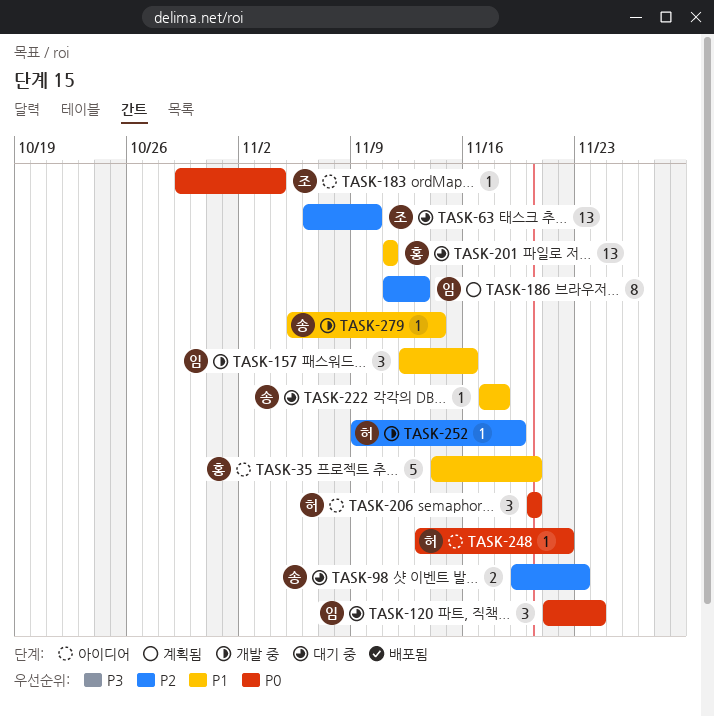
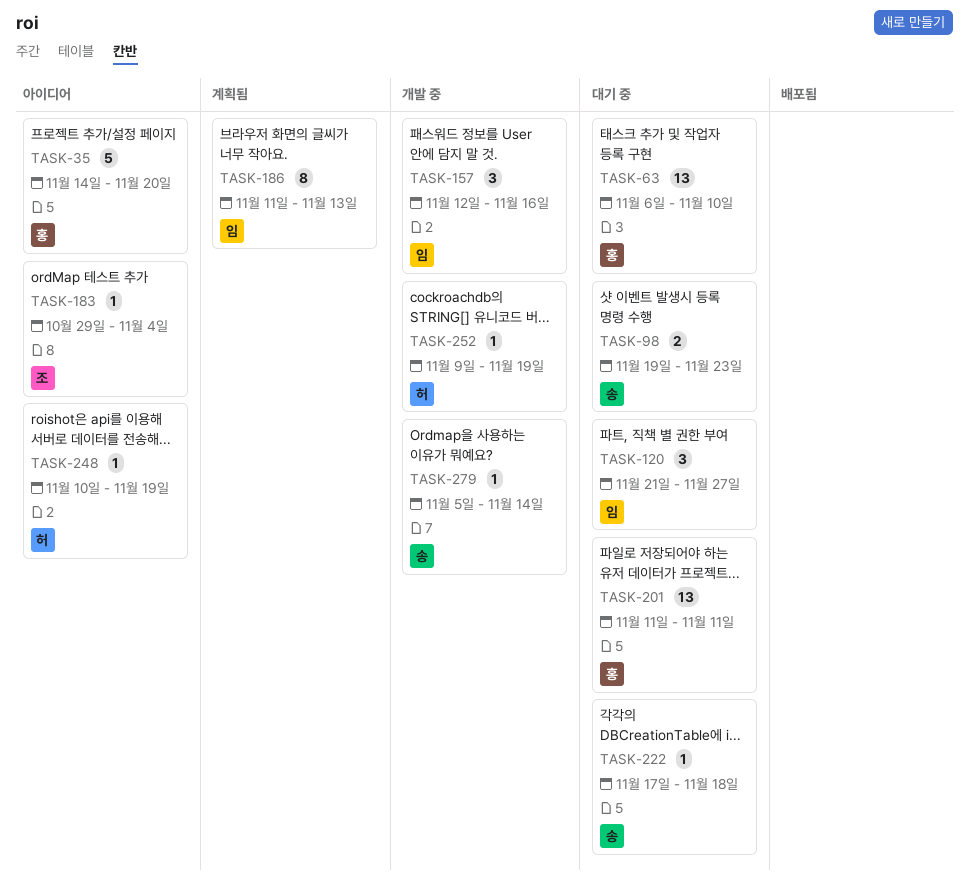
TASK-63, owner: 조 -> 홍
TASK-120, due: Nov 24 -> Nov 27
TASK-206: present -> none
TASK-248, start: Nov 13 -> Nov 10
TASK-248, due: Nov 22 -> Nov 19

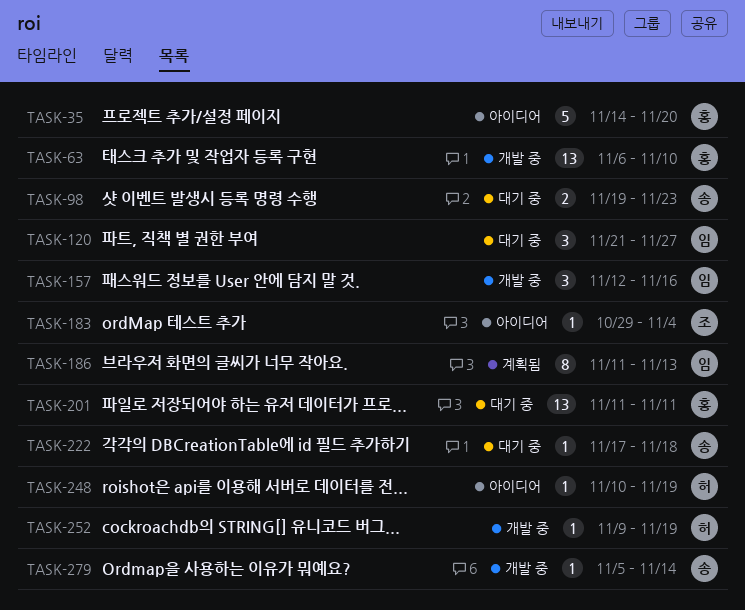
TASK-63, status: 대기 중 -> 개발 중

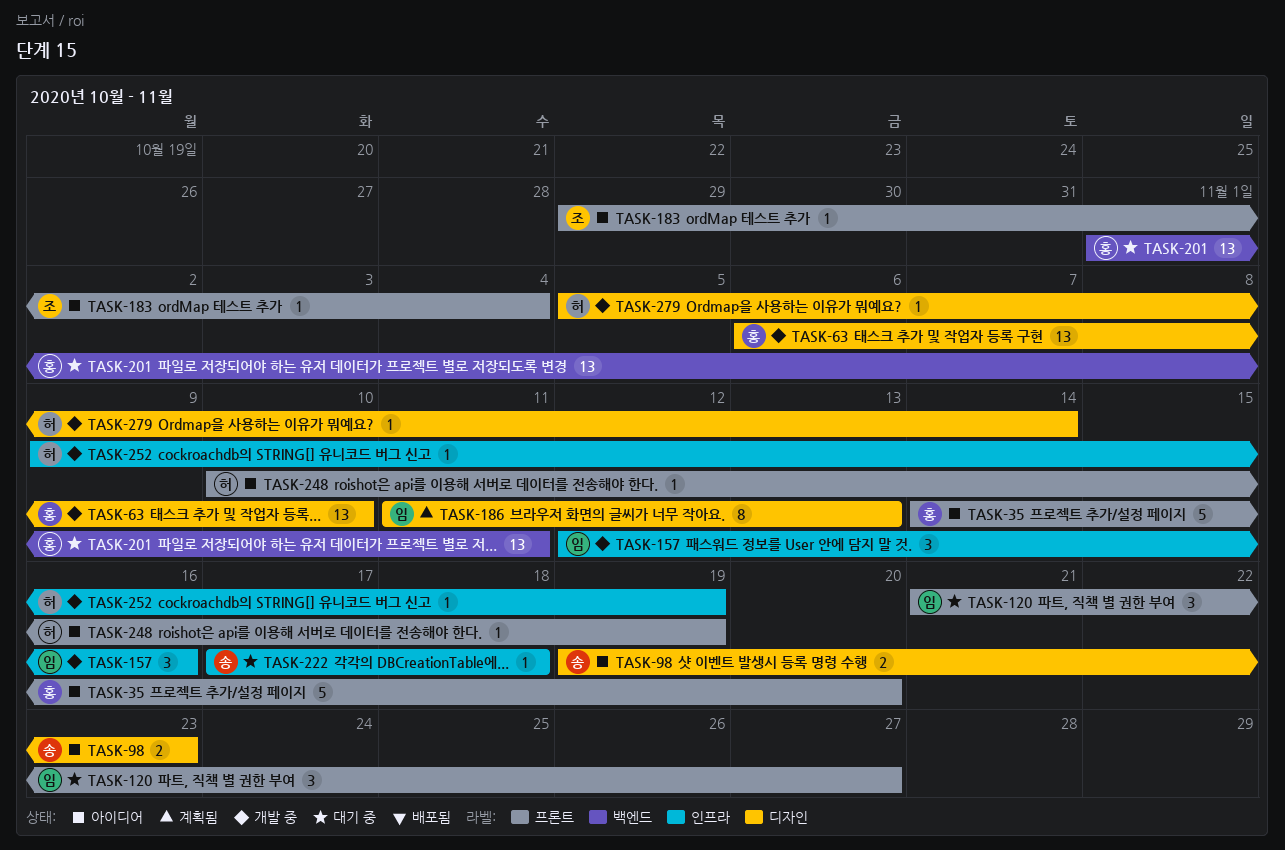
TASK-98, status: 대기 중 -> 아이디어
TASK-201, start: Nov 11 -> Nov 1
TASK-279, owner: 송 -> 허

